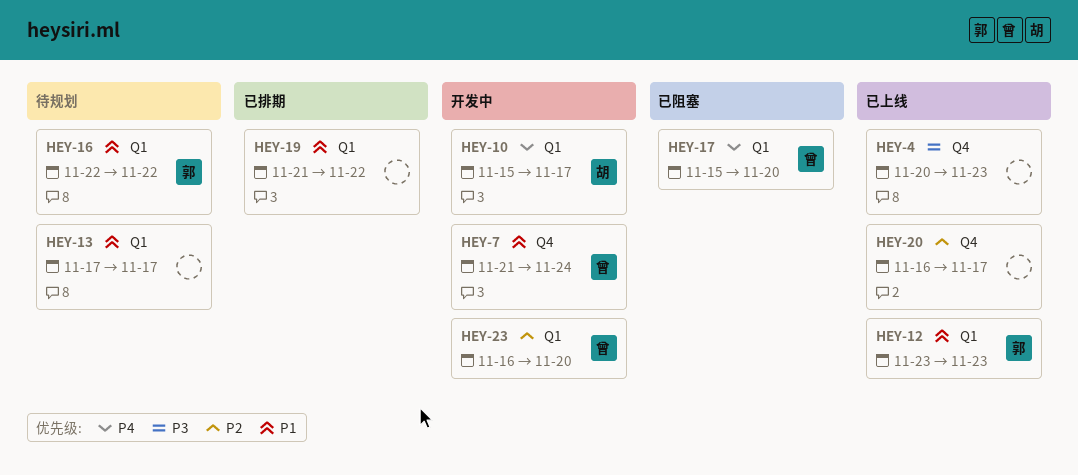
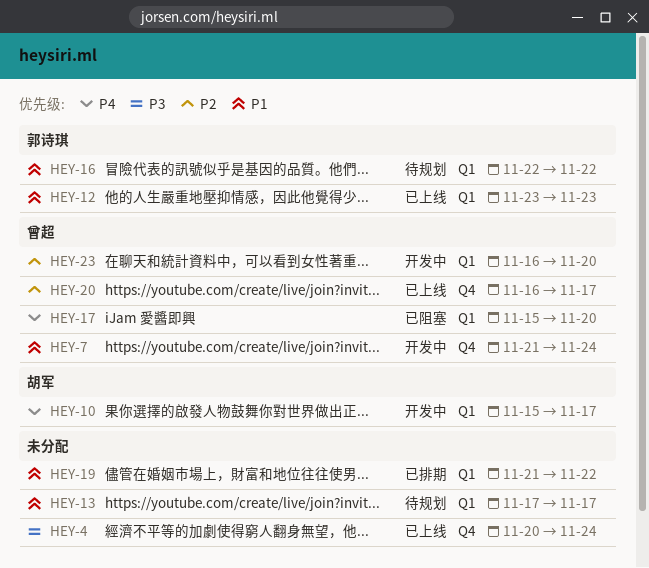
HEY-4, due: Nov 23 -> Nov 24
HEY-20, owner: none -> 曾超

